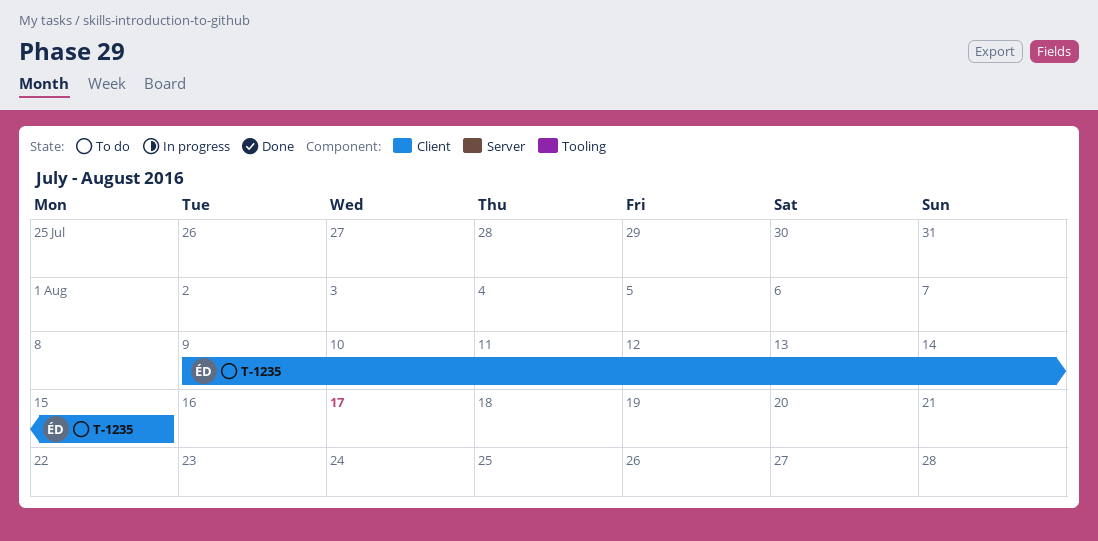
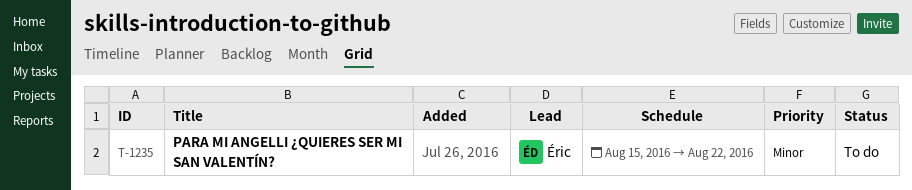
T-1235, start: Aug 9 -> Aug 15
T-1235, due: Aug 15 -> Aug 22

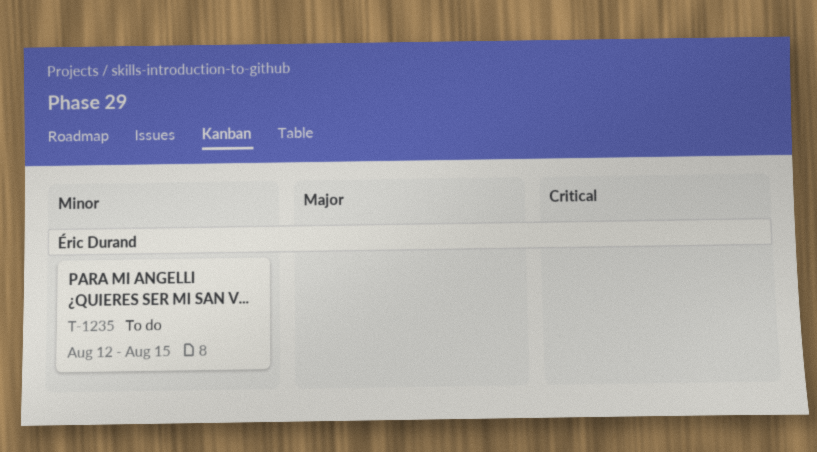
T-1235, start: Aug 15 -> Aug 12
T-1235, due: Aug 22 -> Aug 15

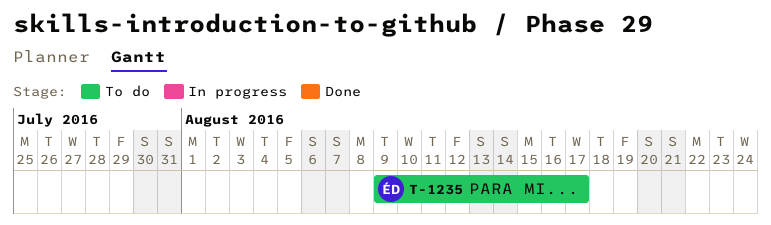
T-1235, start: Aug 12 -> Aug 9
T-1235, due: Aug 15 -> Aug 17

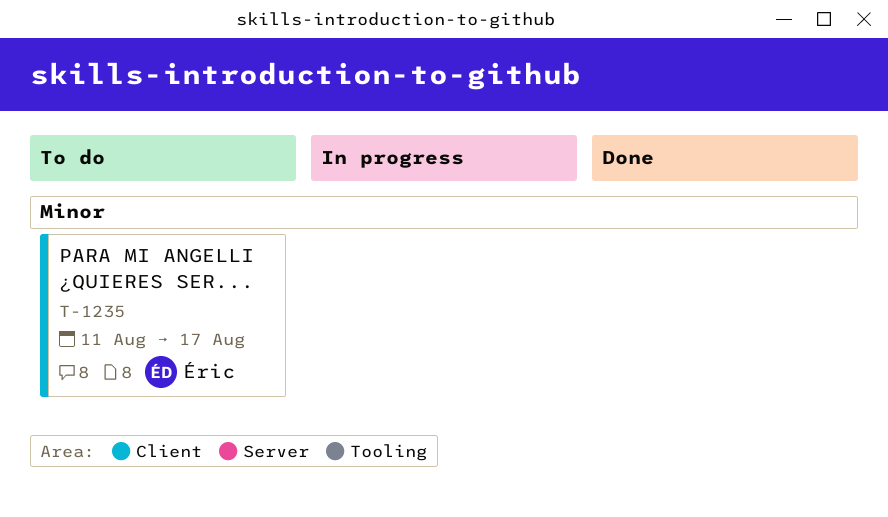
T-1235, start: Aug 9 -> Aug 11

